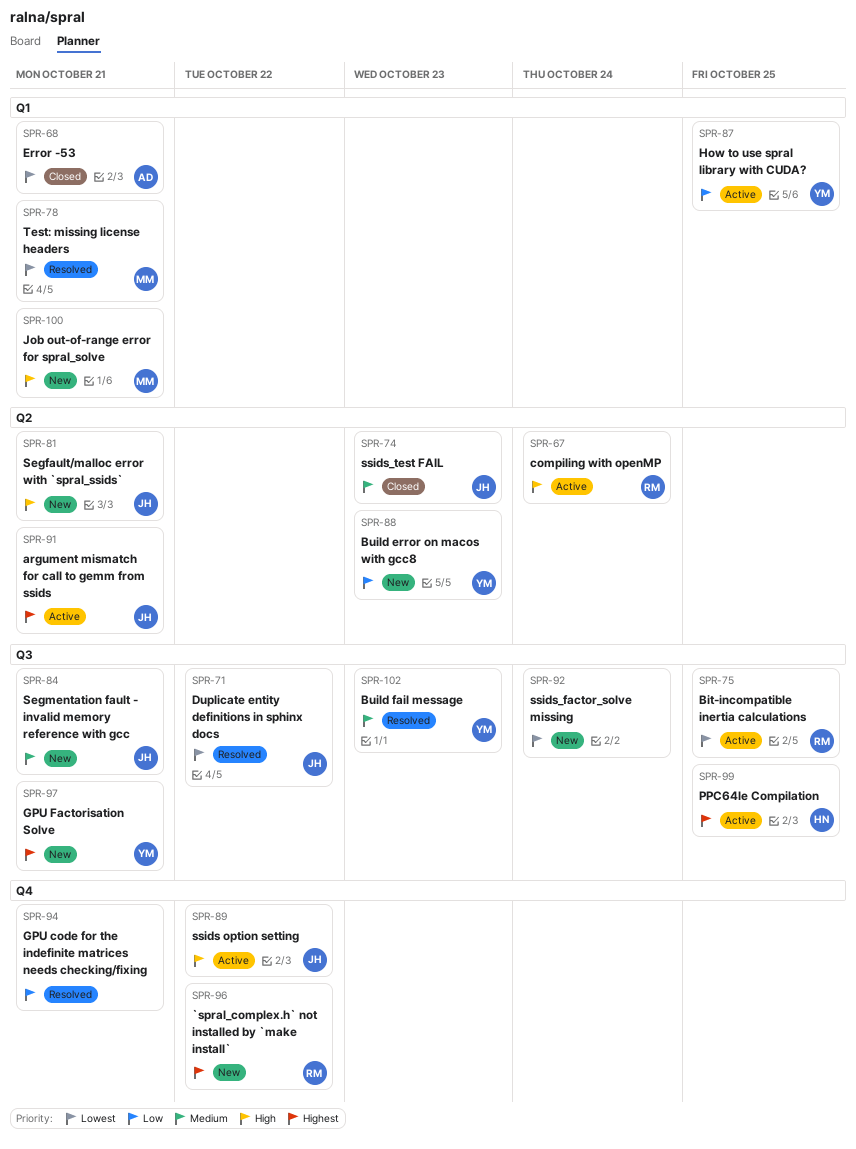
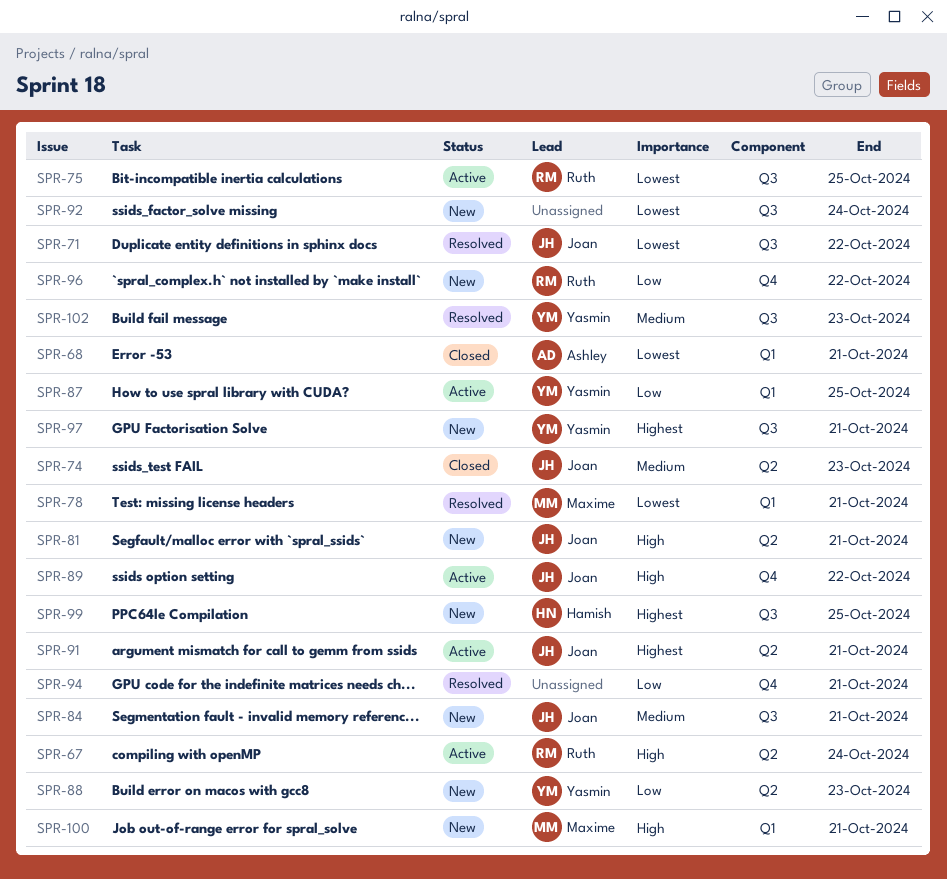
SPR-96, priority: Highest -> Low
SPR-99, status: Active -> New

